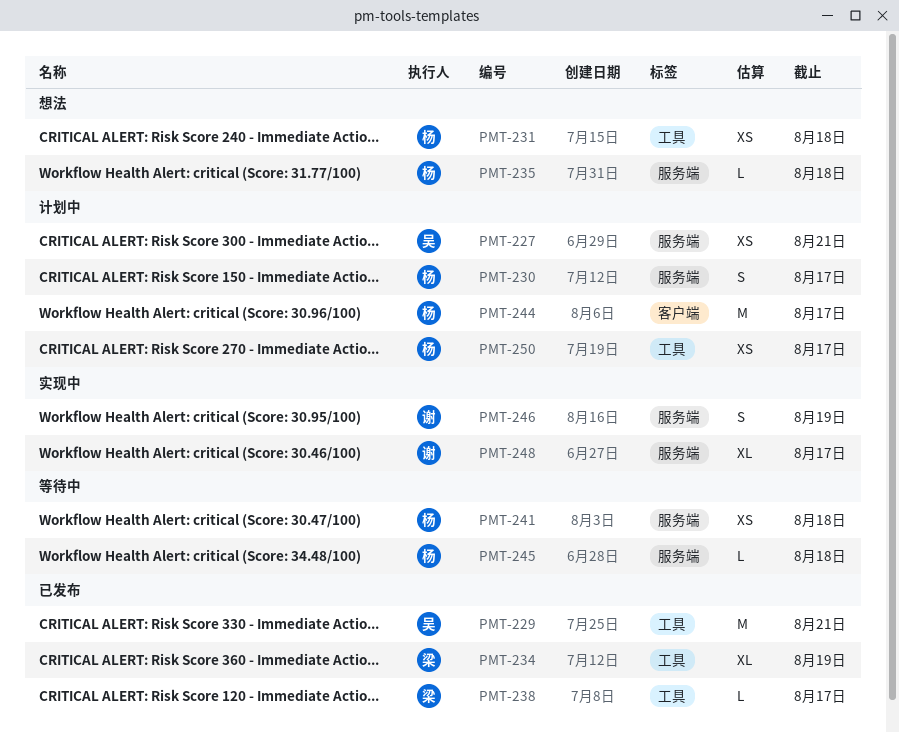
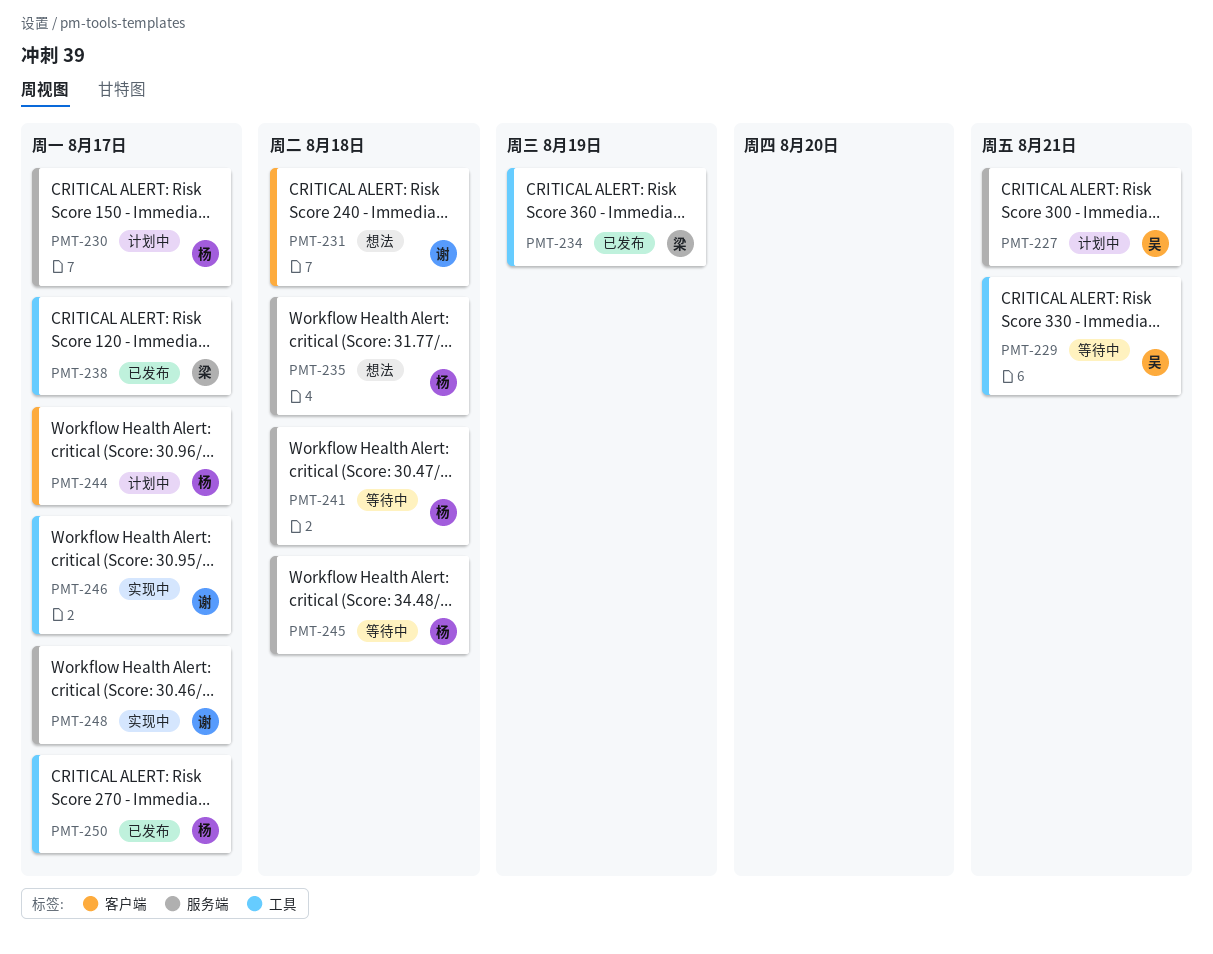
PMT-229, status: 已发布 -> 等待中
PMT-231, owner: 杨 -> 谢
PMT-231, label: 工具 -> 客户端
PMT-246, label: 服务端 -> 工具
PMT-246, due: Aug 19 -> Aug 17
PMT-250, status: 计划中 -> 已发布

